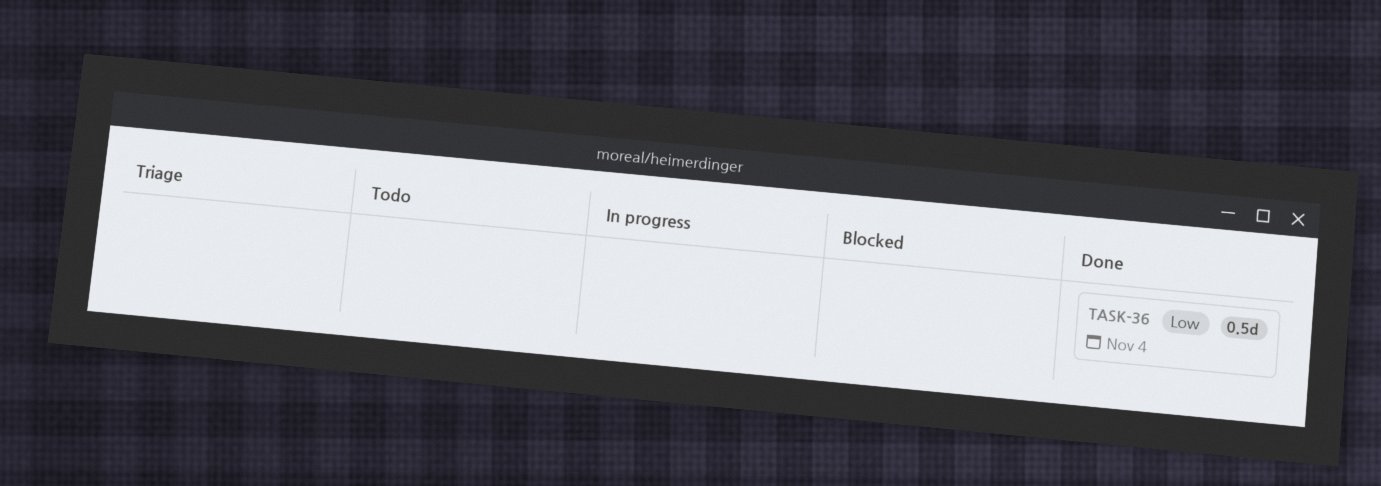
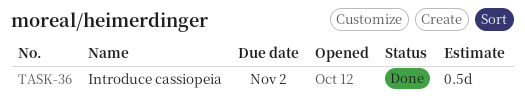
TASK-36, due: Nov 4 -> Nov 2

